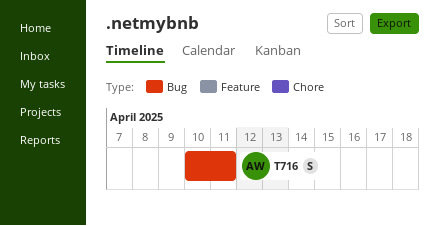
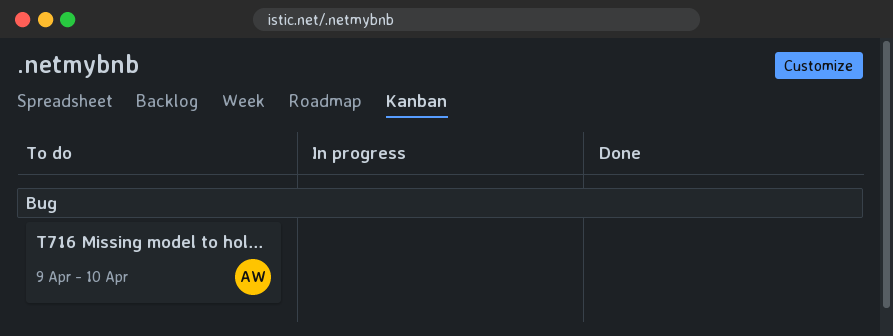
T716, start: Apr 10 -> Apr 9
T716, due: Apr 11 -> Apr 10

